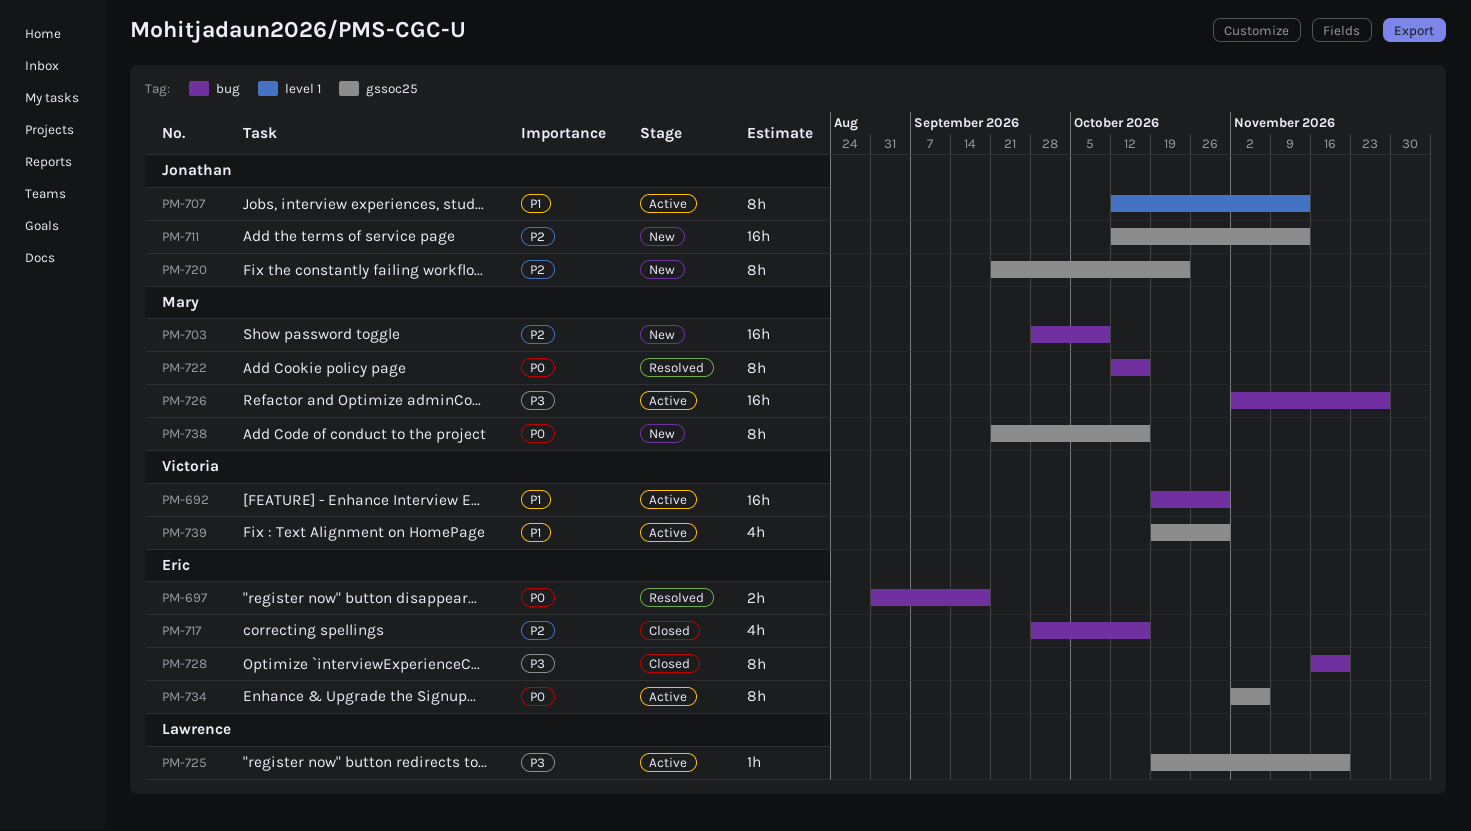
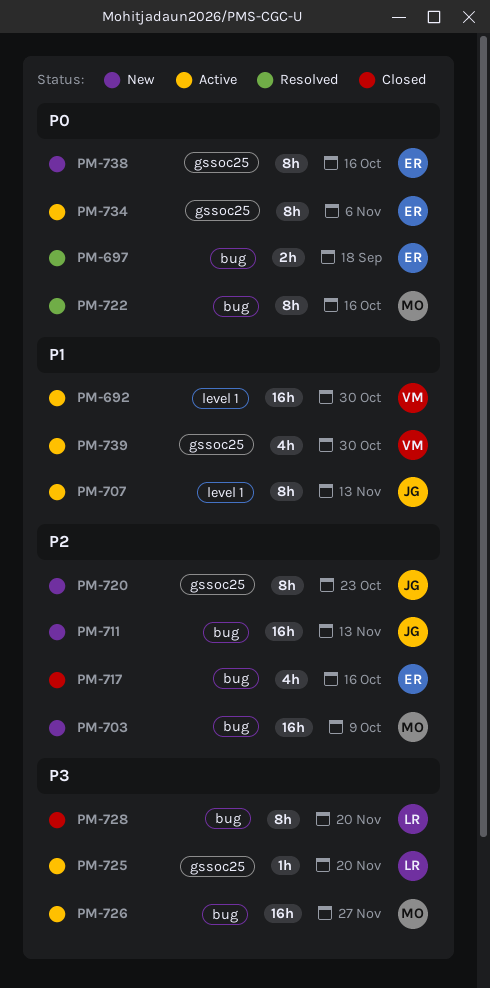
PM-692, label: bug -> level 1
PM-711, label: gssoc25 -> bug
PM-728, owner: Eric -> Lawrence
PM-738, owner: Mary -> Eric

